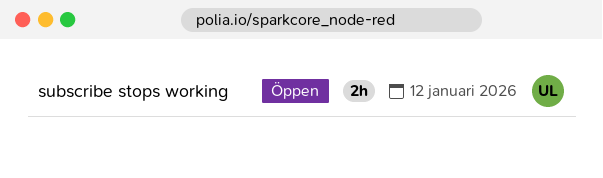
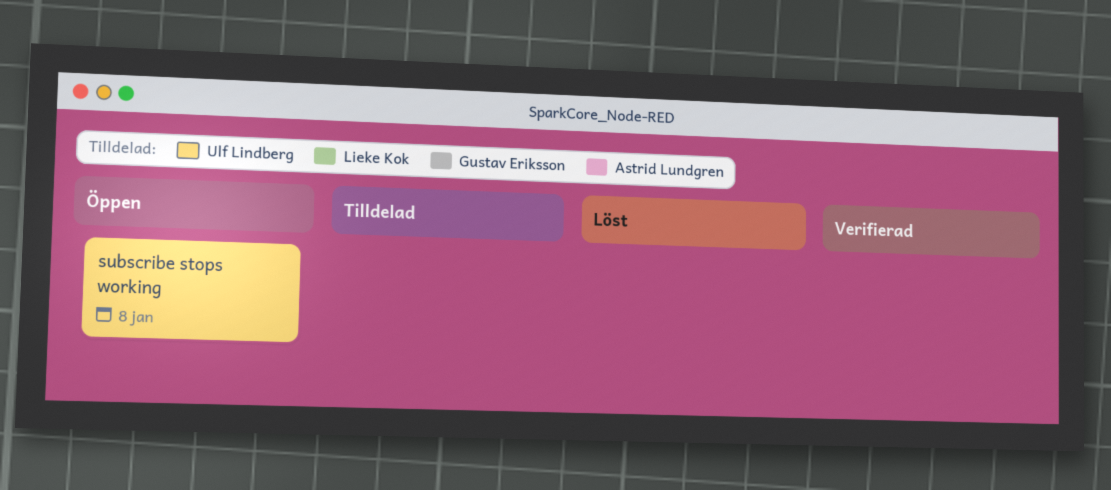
subscribe stops working, due: Jan 12 -> Jan 8

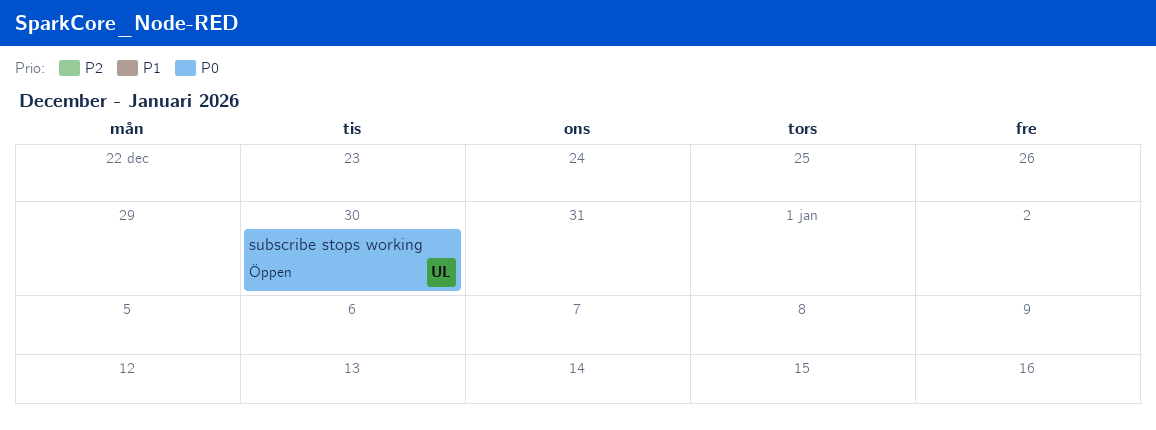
subscribe stops working, due: Jan 8 -> Dec 30

